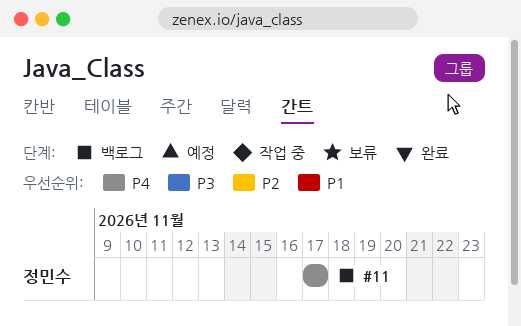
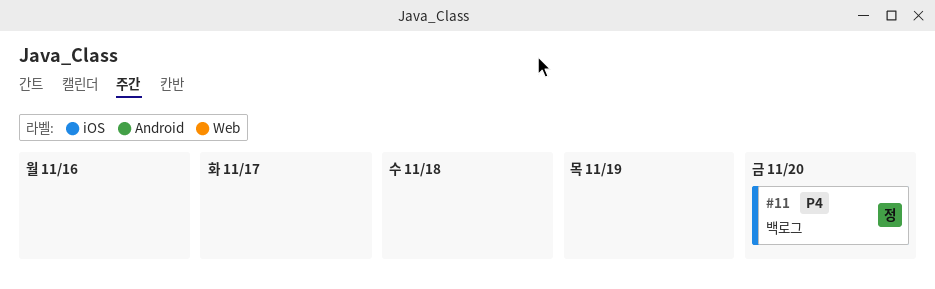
#11, due: Nov 17 -> Nov 20

